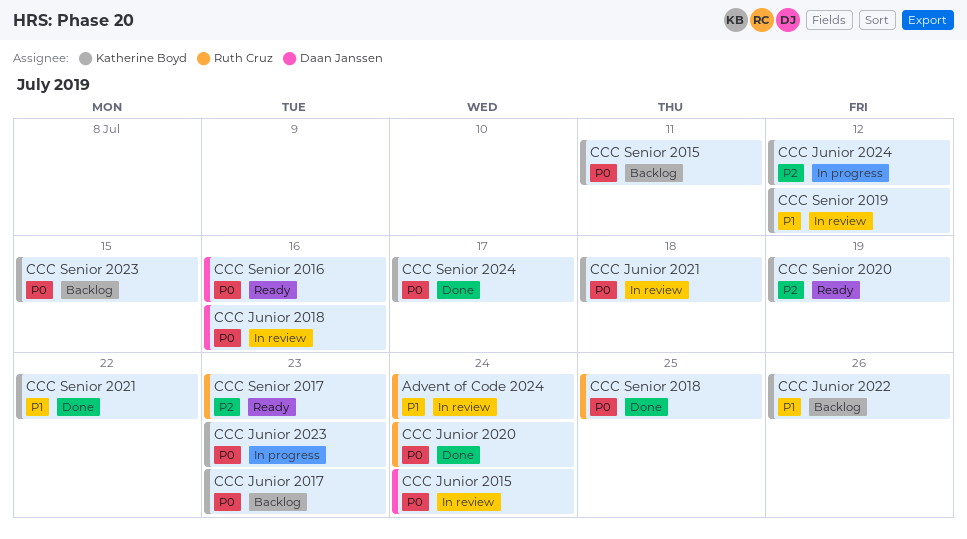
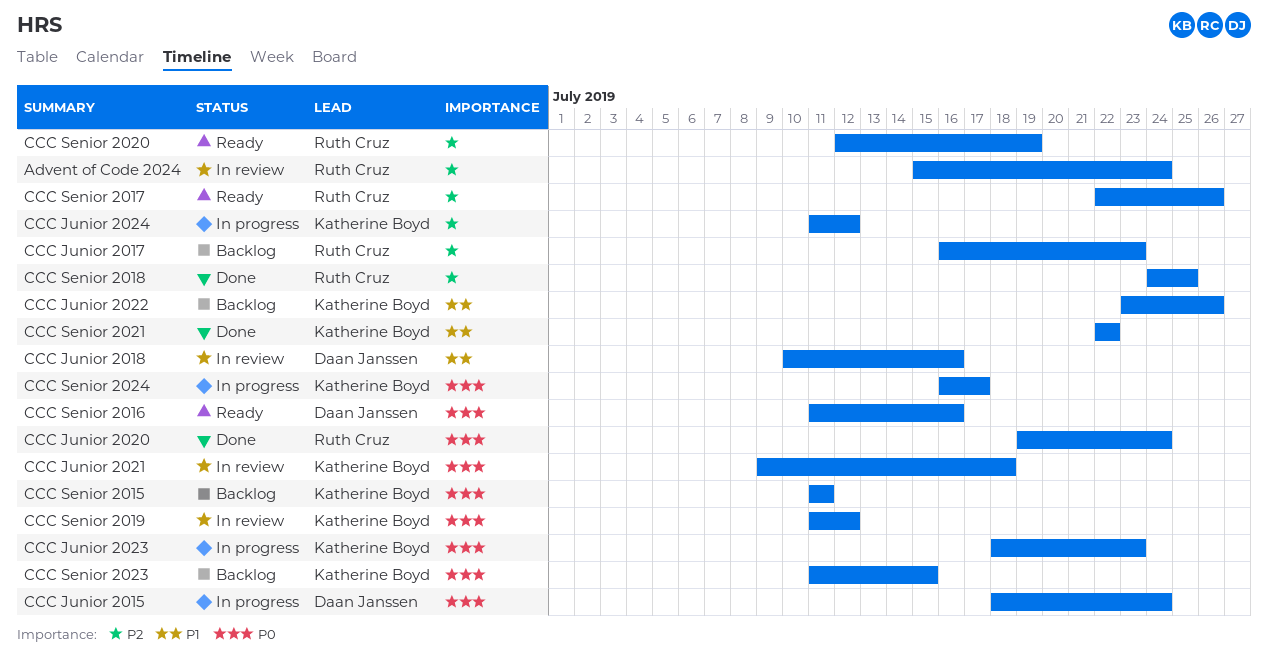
Advent of Code 2024, priority: P1 -> P2
CCC Junior 2015, status: In review -> In progress
CCC Junior 2017, owner: Katherine Boyd -> Ruth Cruz
CCC Junior 2017, priority: P0 -> P2
CCC Junior 2018, priority: P0 -> P1
CCC Senior 2017, due: Jul 23 -> Jul 26
CCC Senior 2018, priority: P0 -> P2
CCC Senior 2019, priority: P1 -> P0
CCC Senior 2020, owner: Katherine Boyd -> Ruth Cruz
CCC Senior 2024, status: Done -> In progress

